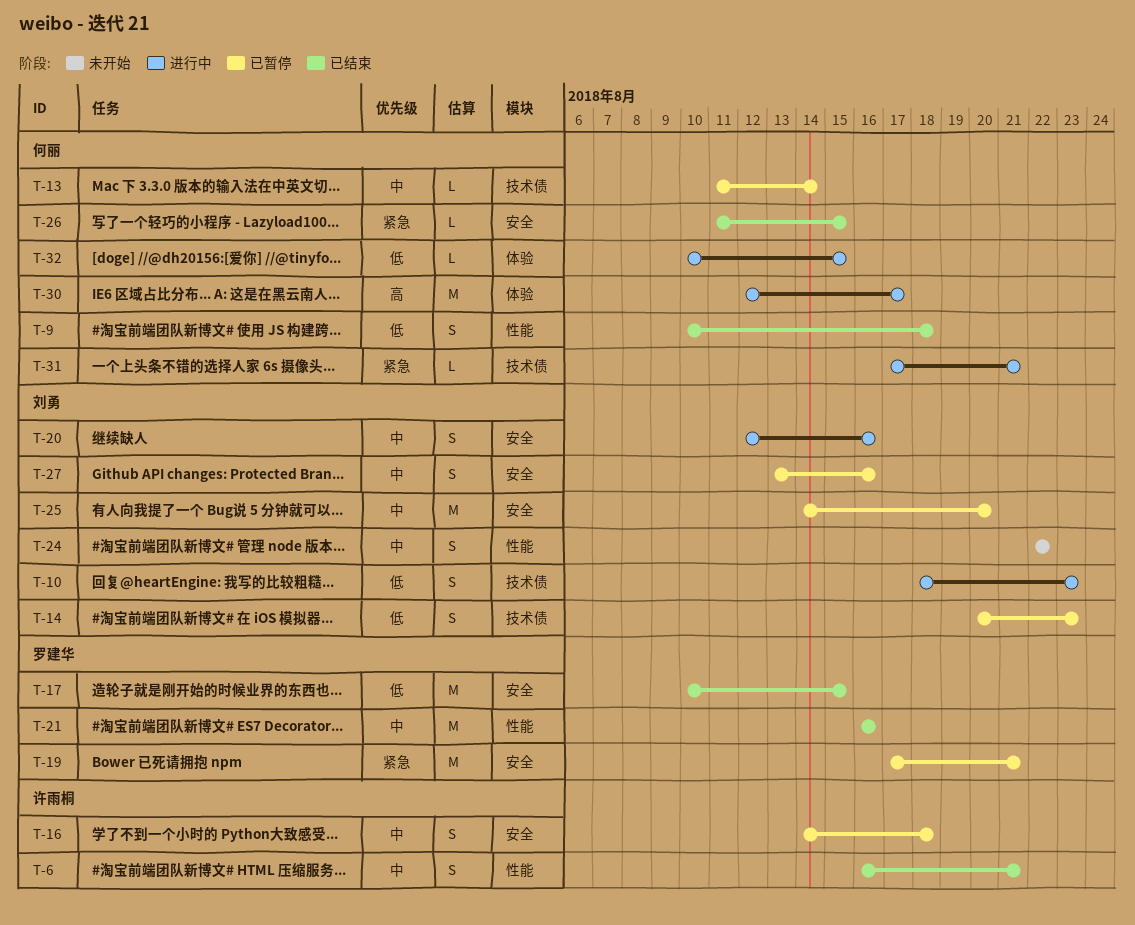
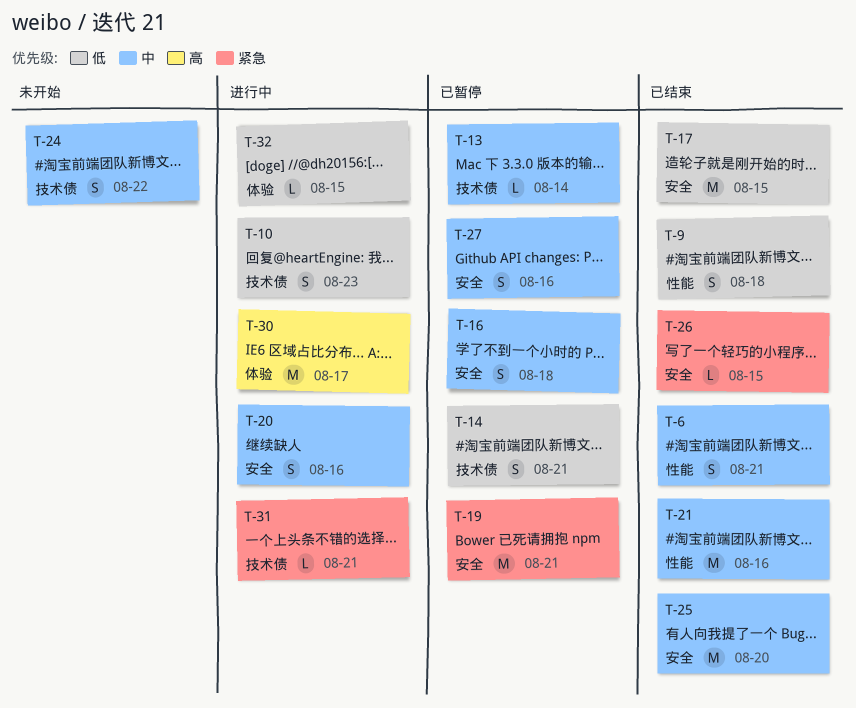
T-14, due: Aug 23 -> Aug 21
T-24, label: 性能 -> 技术债
T-25, status: 已暂停 -> 已结束

